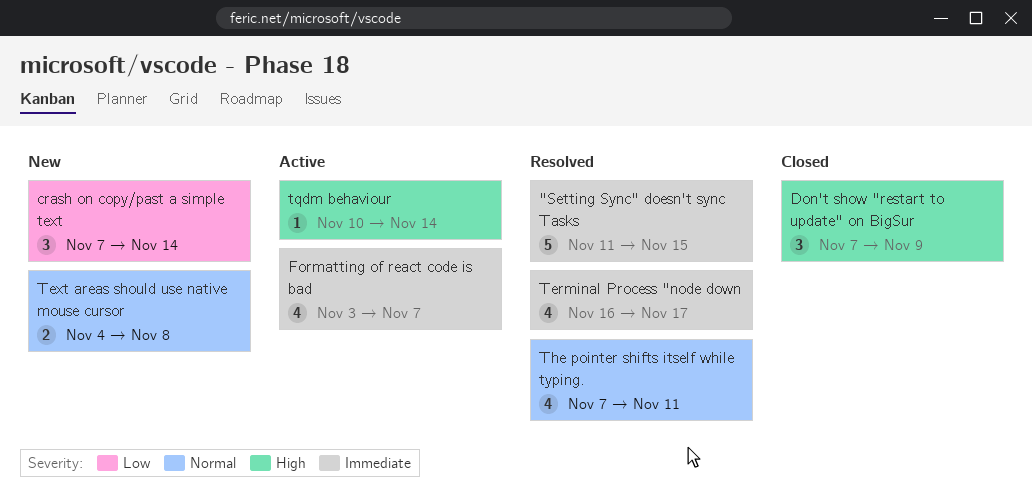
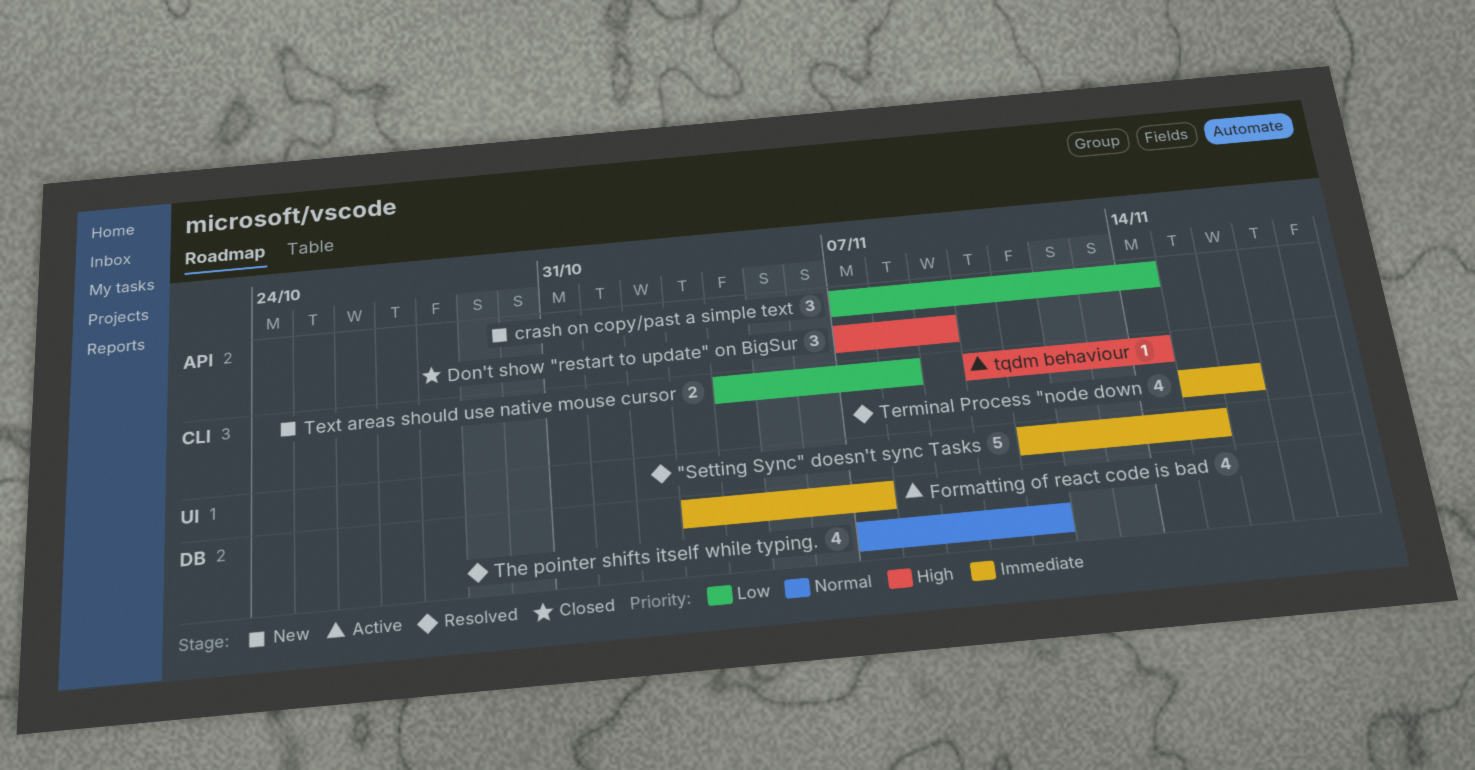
Terminal Process "node down, start: Nov 16 -> Nov 15
Terminal Process "node down, due: Nov 17 -> Nov 16
Text areas should use native mouse cursor, priority: Normal -> Low

